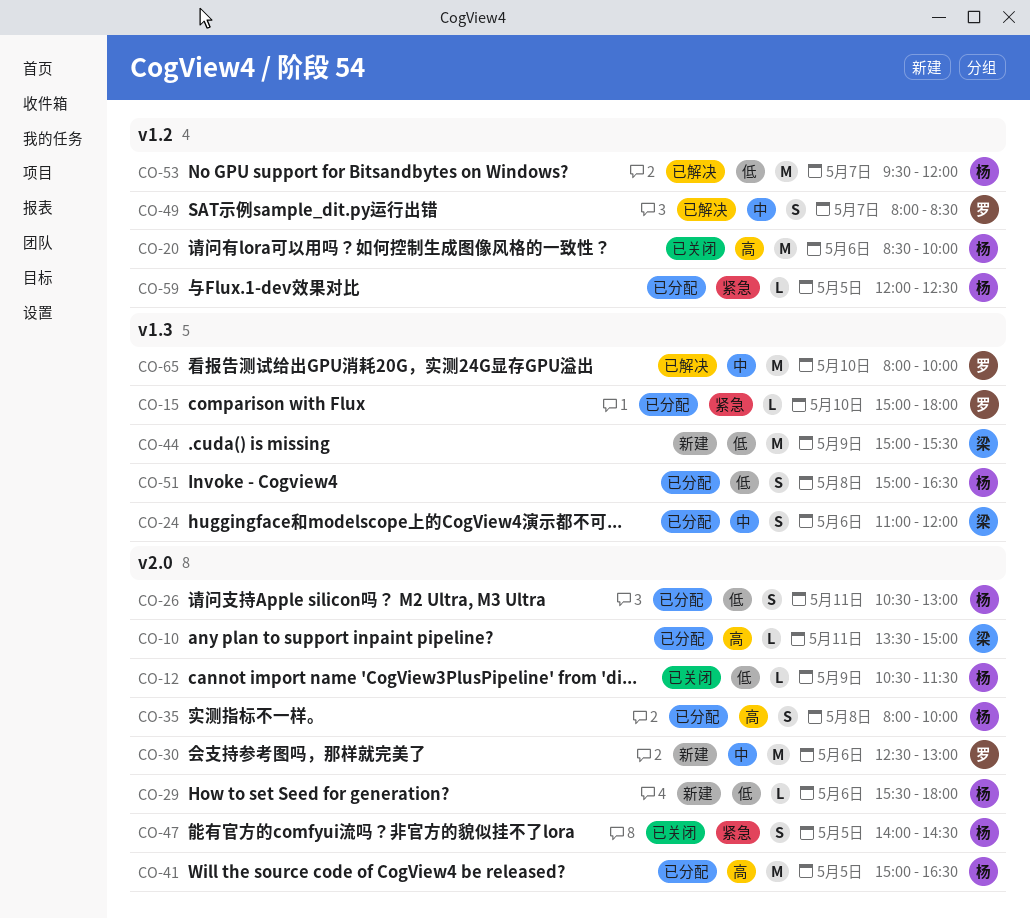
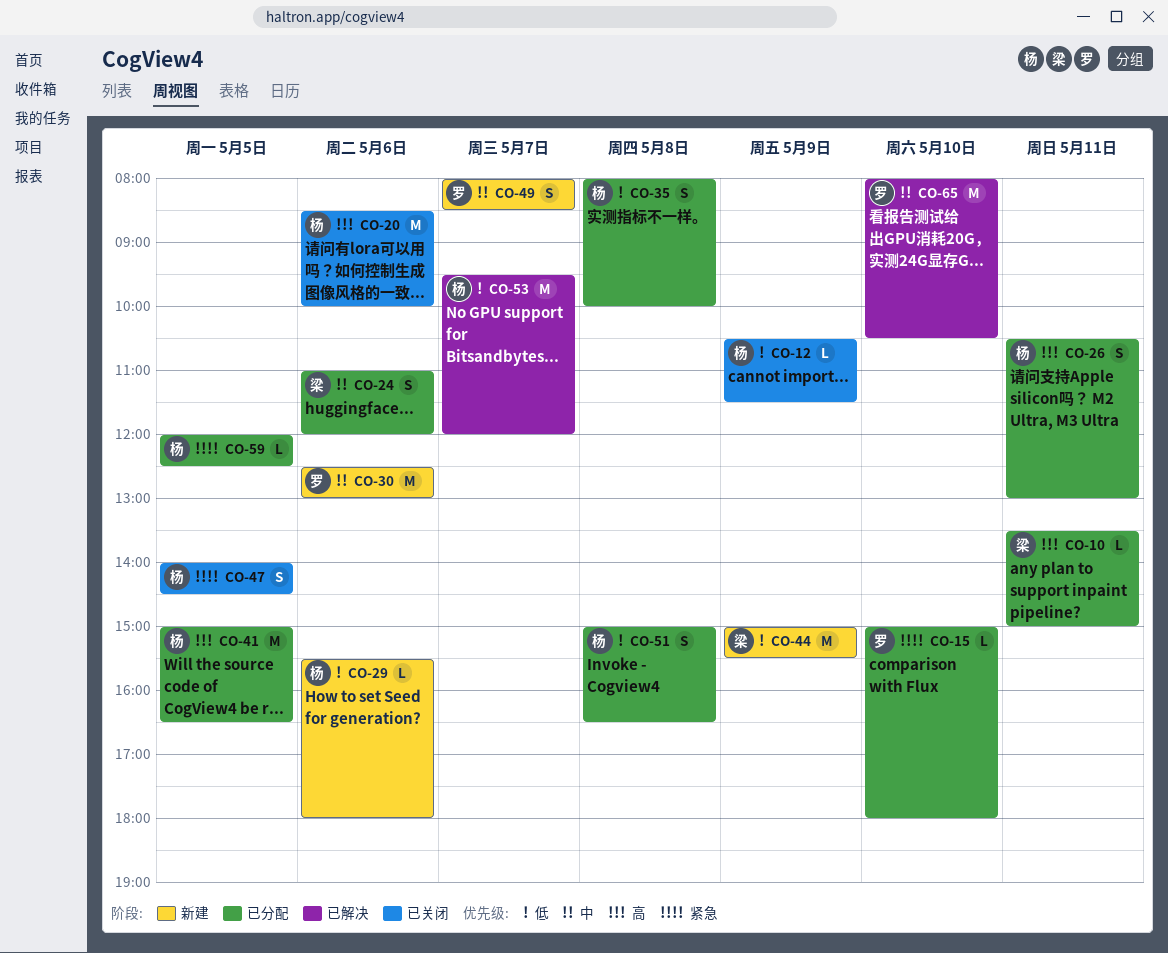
CO-26, priority: 低 -> 高
CO-35, priority: 高 -> 低
CO-49, status: 已解决 -> 新建
CO-65, ends: 10:00 -> 10:30

